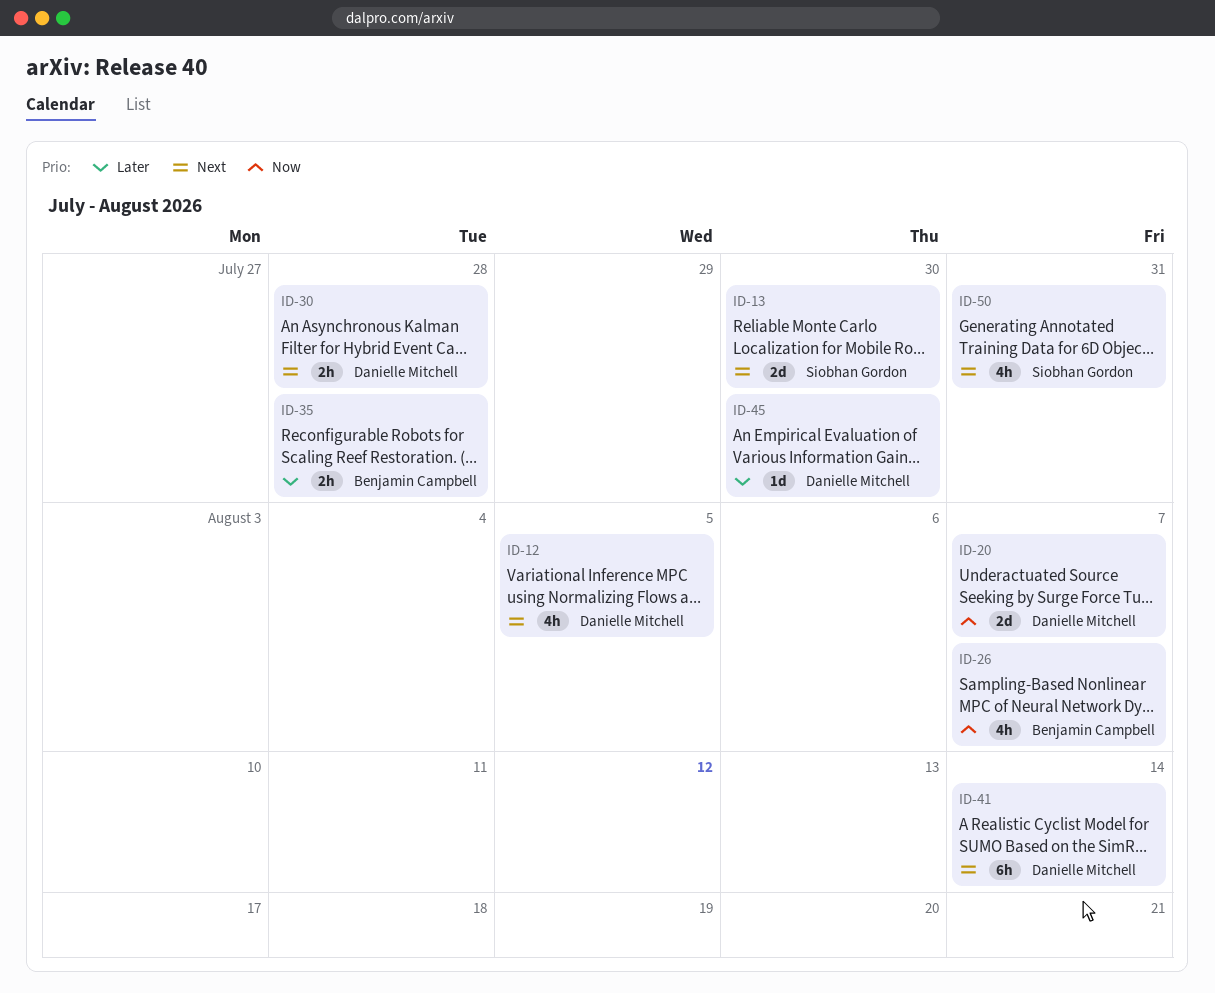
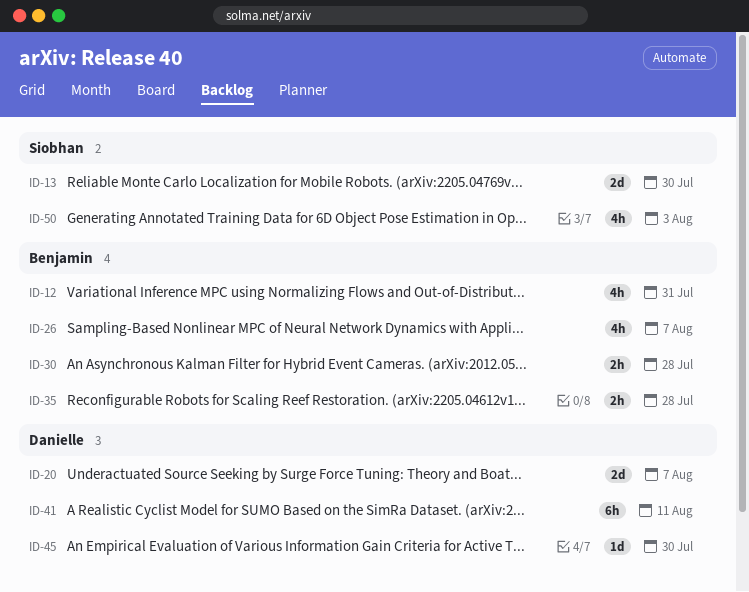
ID-12, owner: Danielle Mitchell -> Benjamin Campbell
ID-12, due: Aug 5 -> Jul 31
ID-30, owner: Danielle Mitchell -> Benjamin Campbell
ID-41, due: Aug 14 -> Aug 11
ID-50, due: Jul 31 -> Aug 3

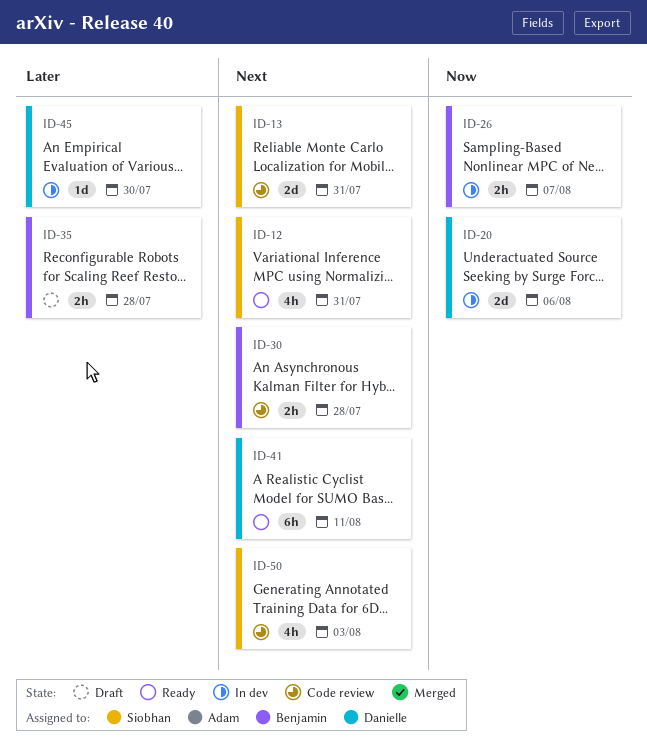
ID-12, owner: Benjamin -> Siobhan
ID-13, due: Jul 30 -> Jul 31
ID-20, due: Aug 7 -> Aug 6
ID-26, estimate: 4h -> 2h

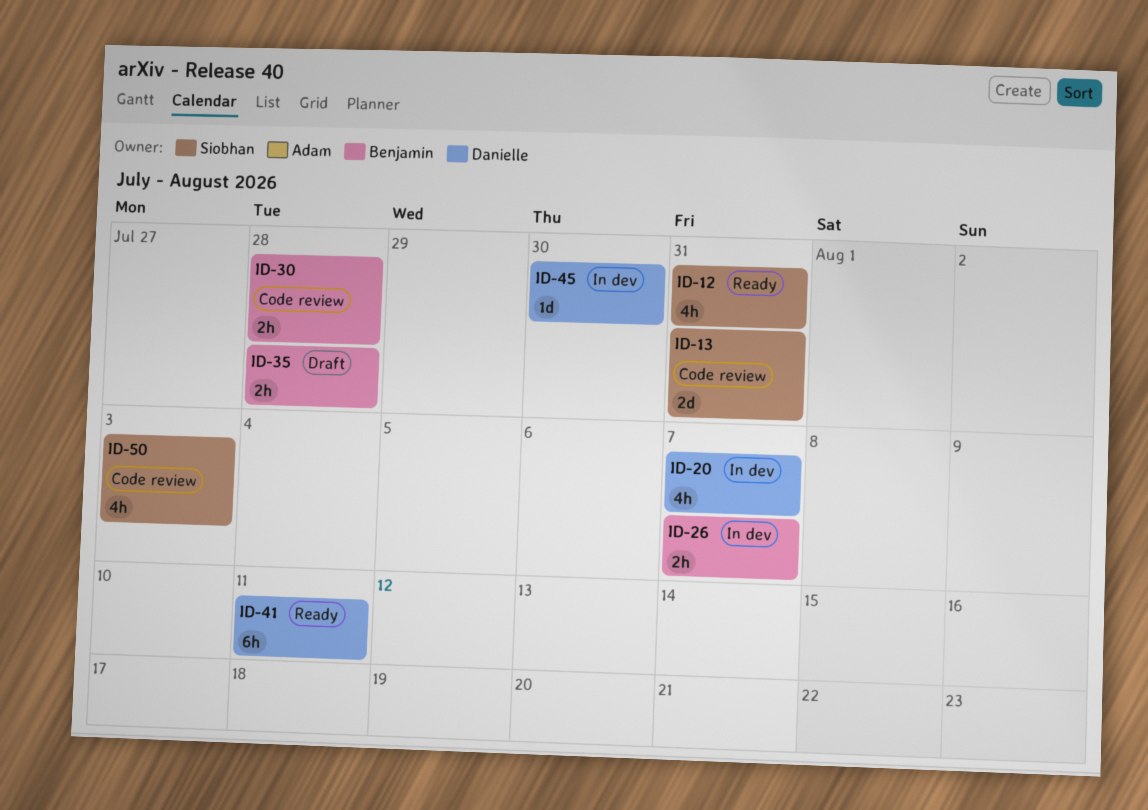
ID-20, estimate: 2d -> 4h
ID-20, due: Aug 6 -> Aug 7

